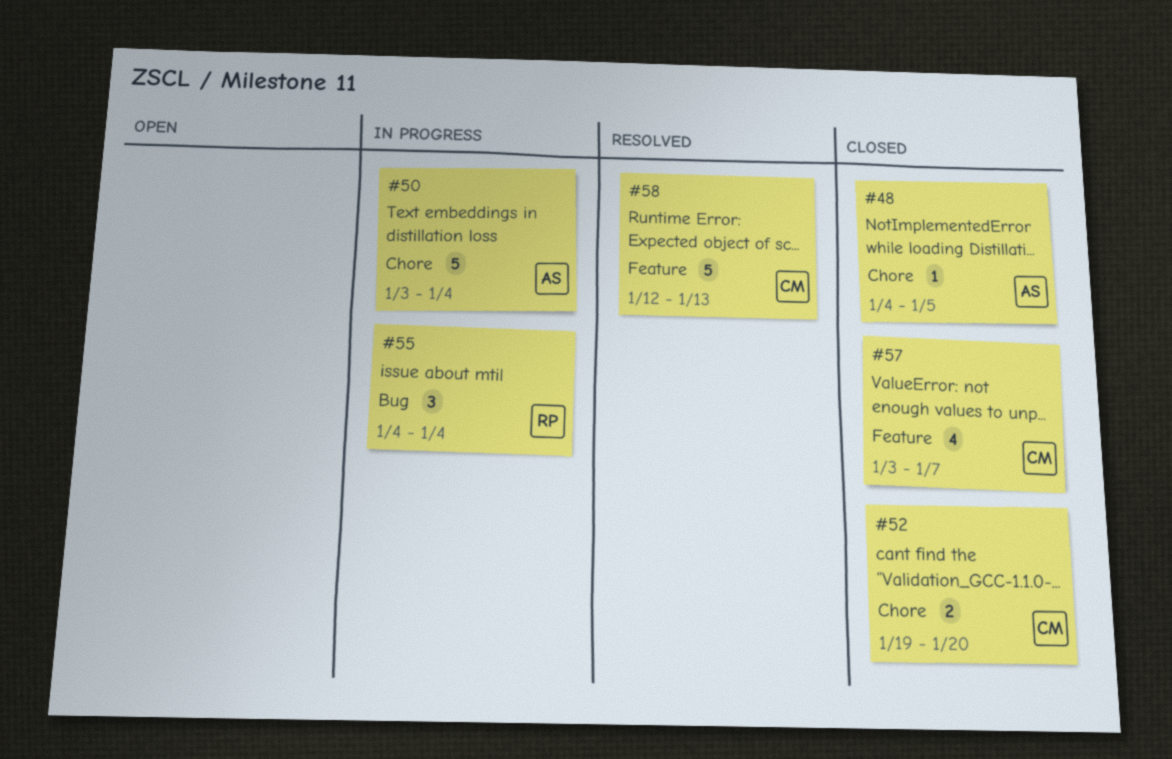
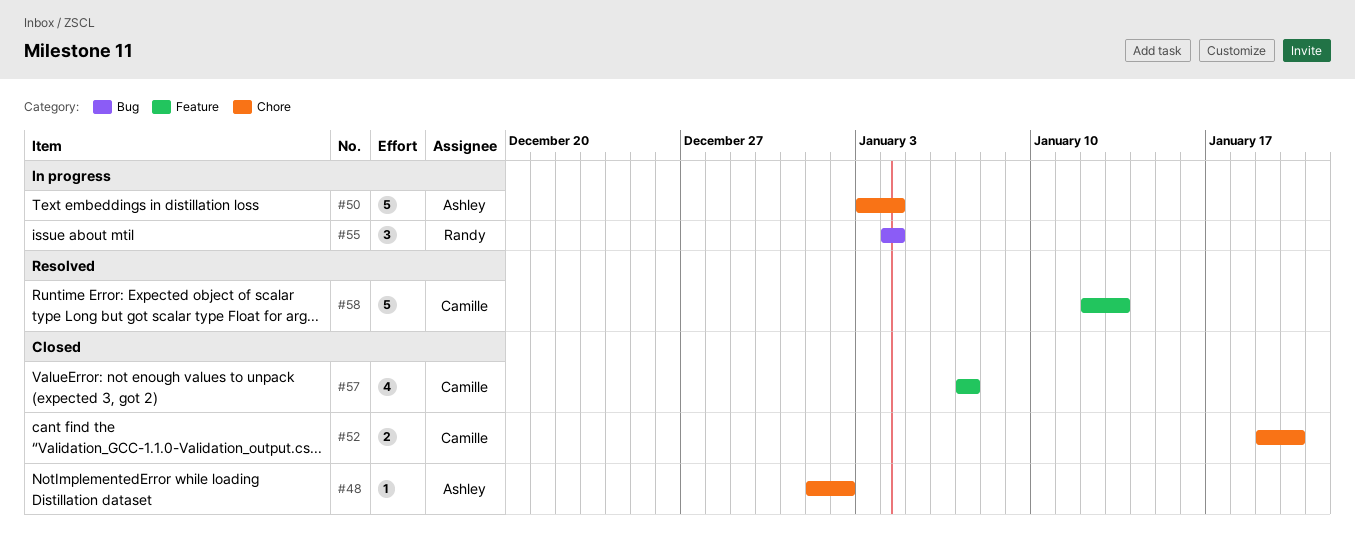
#48, start: Jan 4 -> Jan 1
#48, due: Jan 5 -> Jan 2
#57, start: Jan 3 -> Jan 7

